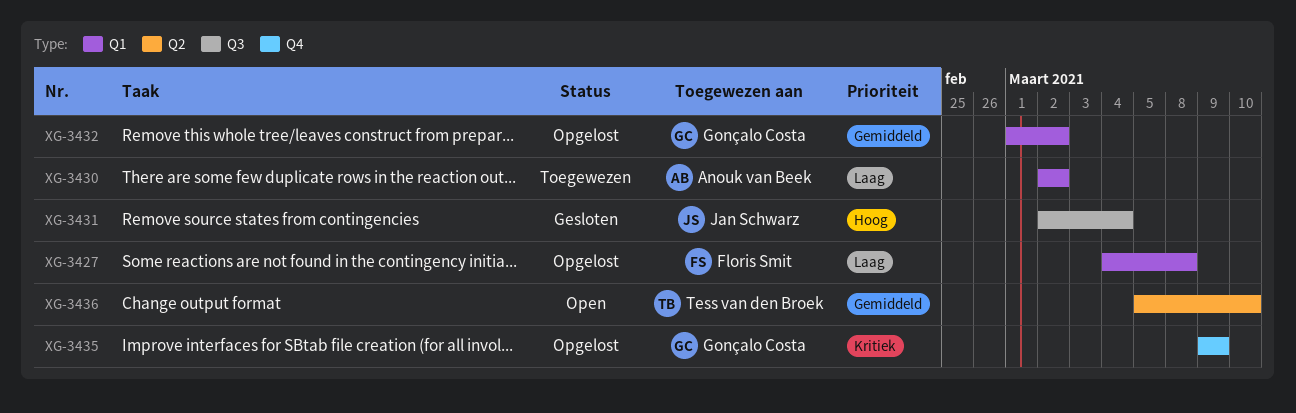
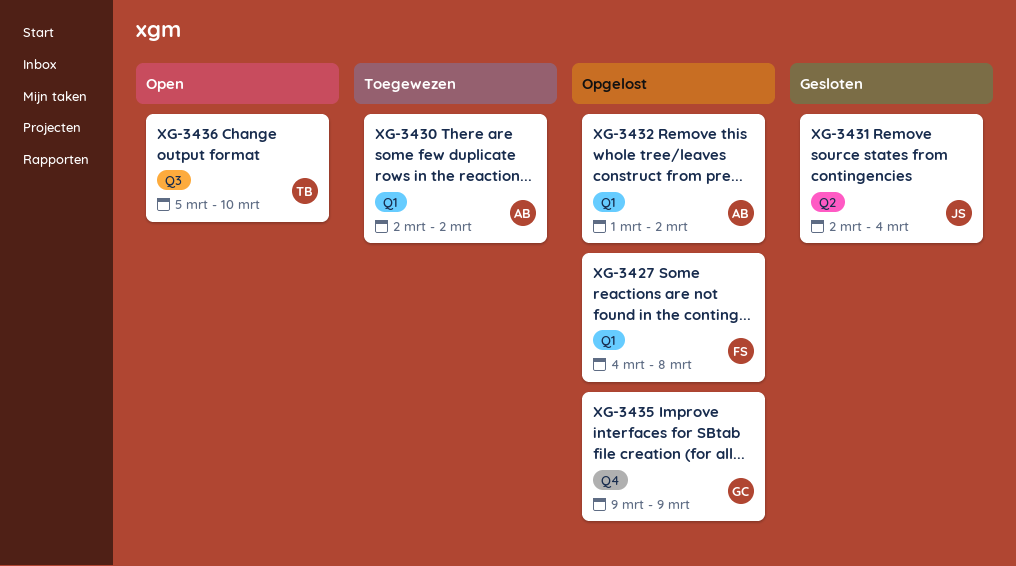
XG-3431, label: Q3 -> Q2
XG-3432, owner: Gonçalo Costa -> Anouk van Beek
XG-3436, label: Q2 -> Q3

